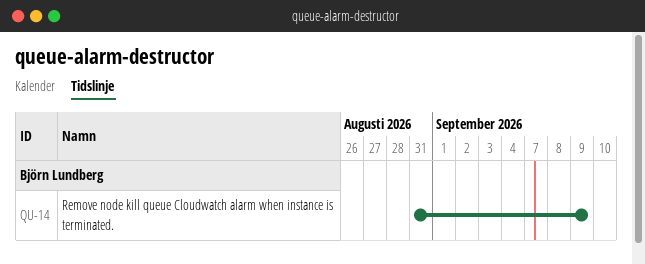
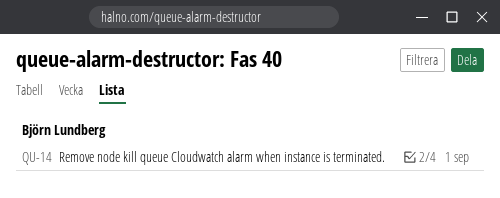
QU-14, due: Sep 9 -> Sep 1

